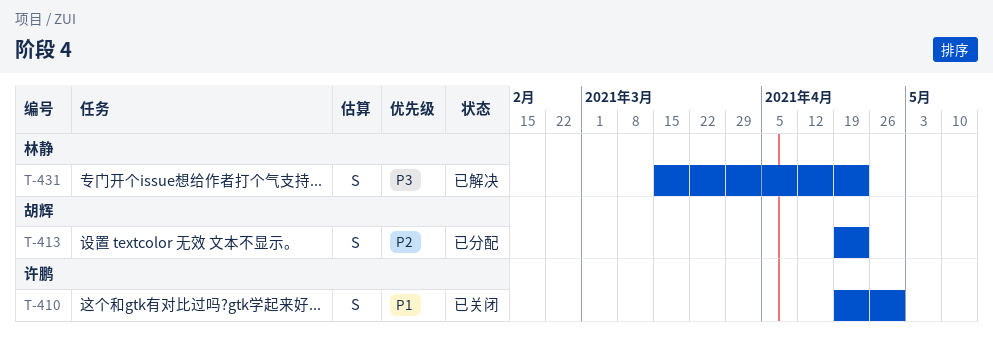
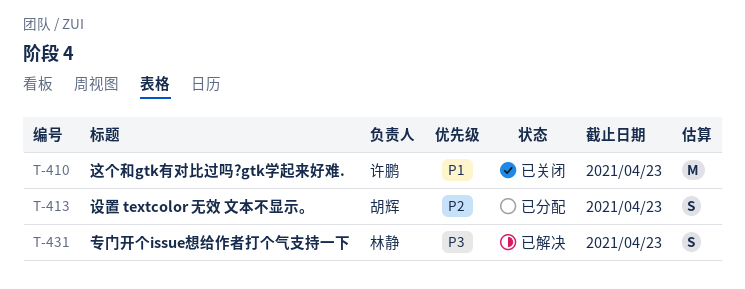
T-410, estimate: S -> M
T-410, due: Apr 30 -> Apr 23

